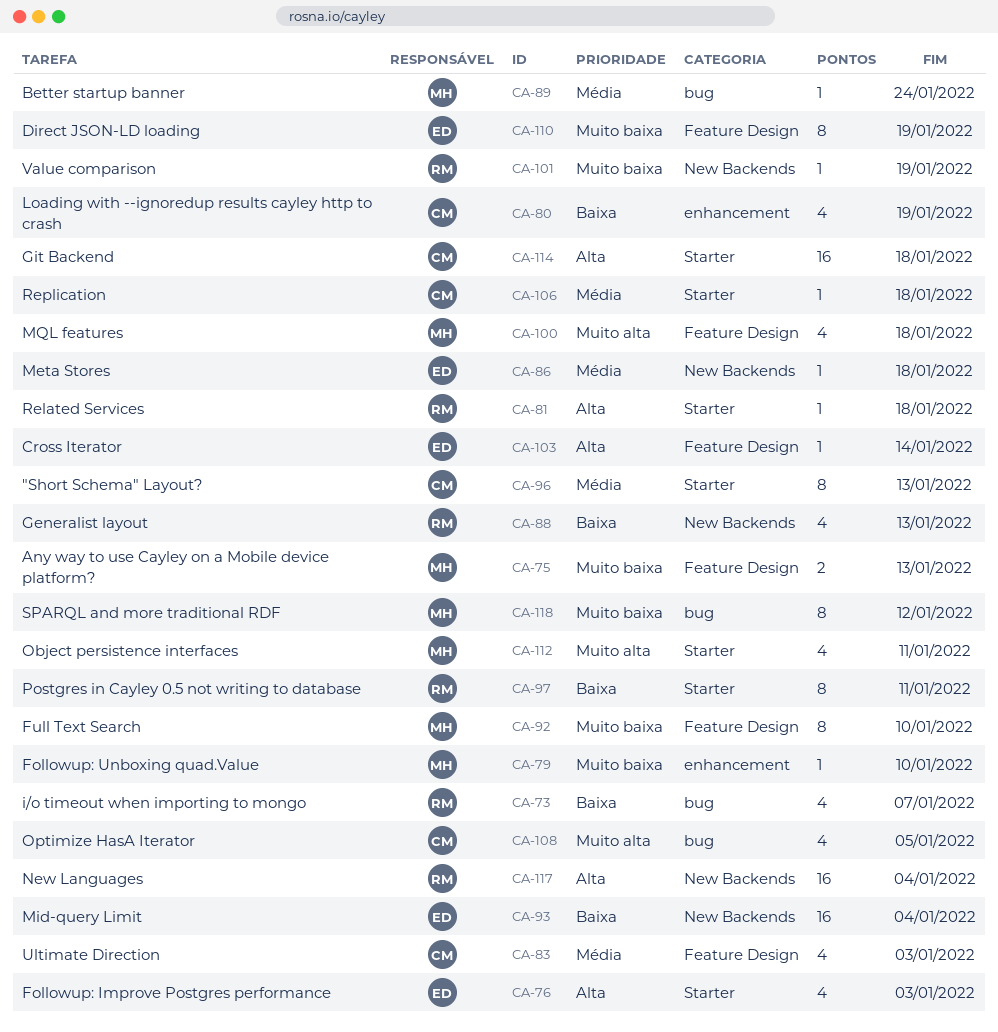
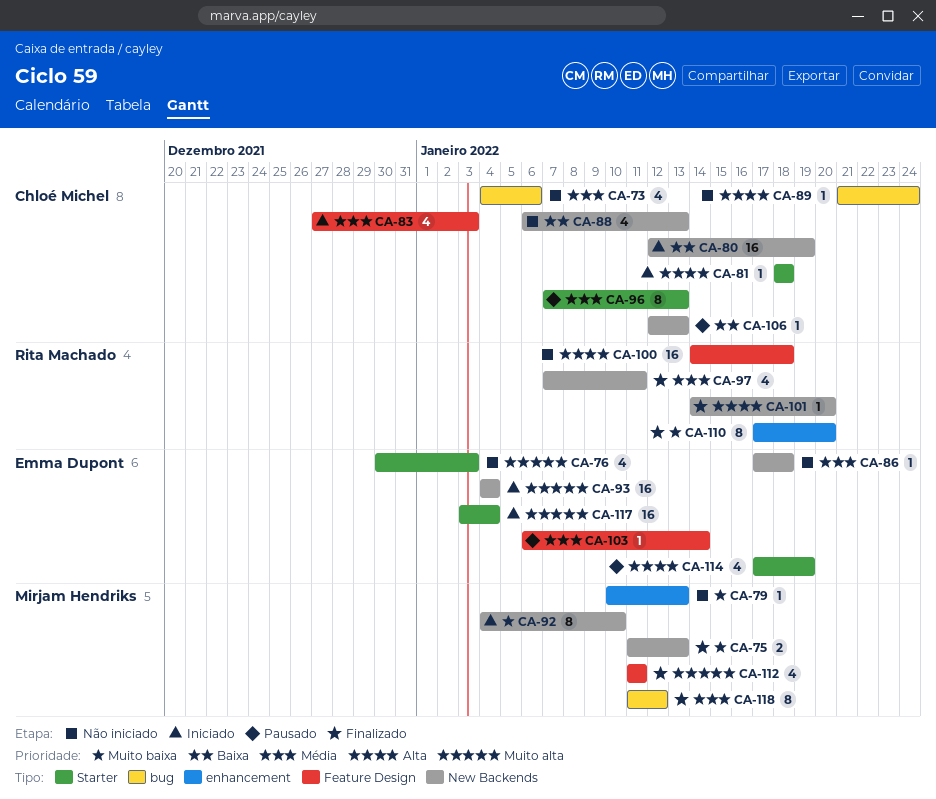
CA-73, owner: Rita Machado -> Chloé Michel
CA-73, priority: Baixa -> Média
CA-73, due: Jan 7 -> Jan 6
CA-75, label: Feature Design -> New Backends
CA-76, priority: Alta -> Muito alta
CA-79, due: Jan 10 -> Jan 13
CA-80, label: enhancement -> New Backends
CA-80, estimate: 4 -> 16
CA-81, owner: Rita Machado -> Chloé Michel
CA-88, owner: Rita Machado -> Chloé Michel
CA-89, owner: Mirjam Hendriks -> Chloé Michel
CA-89, priority: Média -> Alta
CA-92, label: Feature Design -> New Backends
CA-93, priority: Baixa -> Muito alta
CA-97, priority: Baixa -> Média
CA-97, label: Starter -> New Backends
CA-97, estimate: 8 -> 4
CA-100, owner: Mirjam Hendriks -> Rita Machado
CA-100, priority: Muito alta -> Alta
CA-100, estimate: 4 -> 16
CA-101, priority: Muito baixa -> Alta
CA-101, due: Jan 19 -> Jan 20
CA-103, priority: Alta -> Média
CA-106, priority: Média -> Baixa
CA-106, label: Starter -> New Backends
CA-106, due: Jan 18 -> Jan 13
CA-108: present -> none
CA-110, owner: Emma Dupont -> Rita Machado
CA-110, label: Feature Design -> enhancement
CA-110, due: Jan 19 -> Jan 20
CA-112, label: Starter -> Feature Design
CA-114, owner: Chloé Michel -> Emma Dupont
CA-114, estimate: 16 -> 4
CA-114, due: Jan 18 -> Jan 19
CA-117, owner: Rita Machado -> Emma Dupont
CA-117, priority: Alta -> Muito alta
CA-117, label: New Backends -> Starter
CA-118, priority: Muito baixa -> Média

